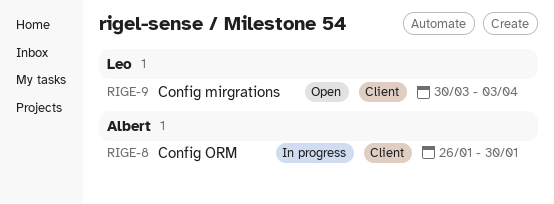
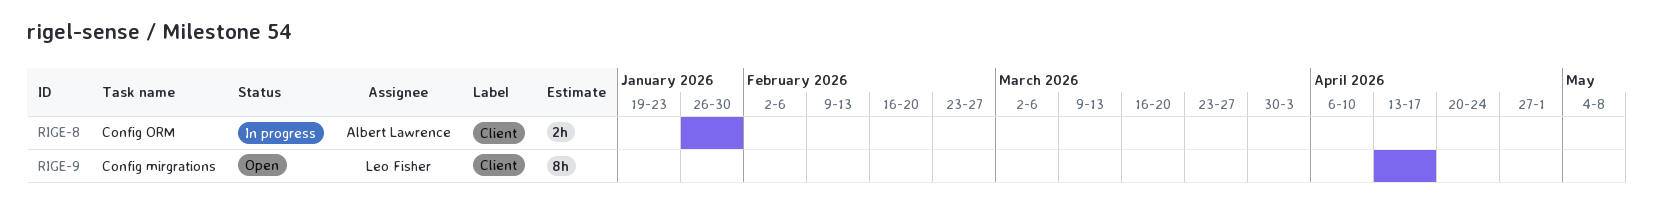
RIGE-9, start: Mar 30 -> Apr 13
RIGE-9, due: Apr 3 -> Apr 17

